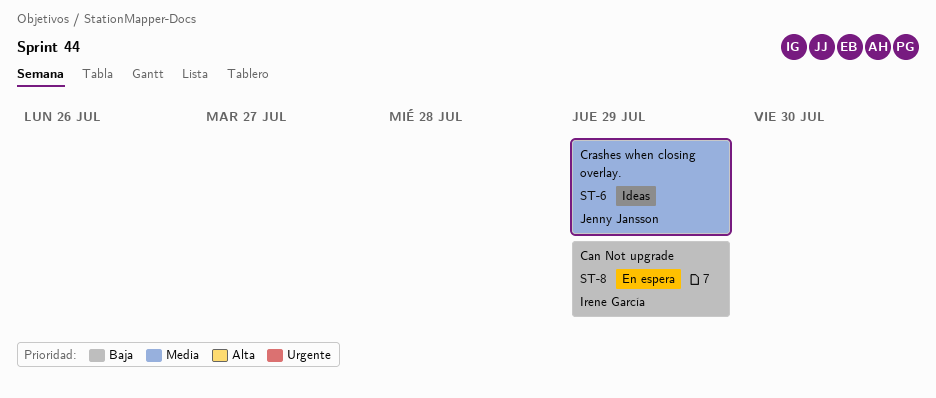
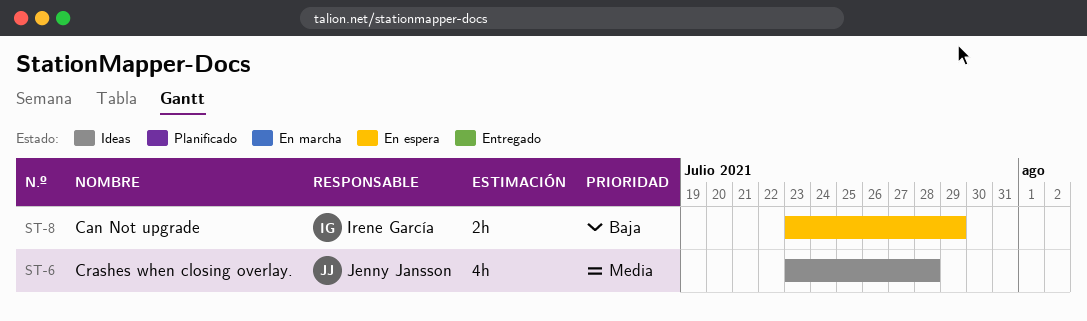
ST-6, due: Jul 29 -> Jul 28

